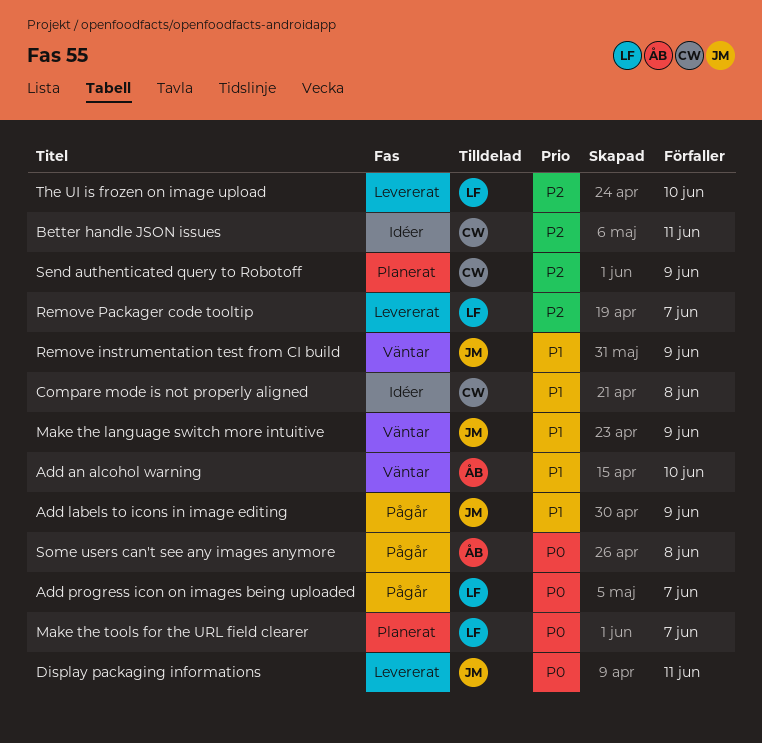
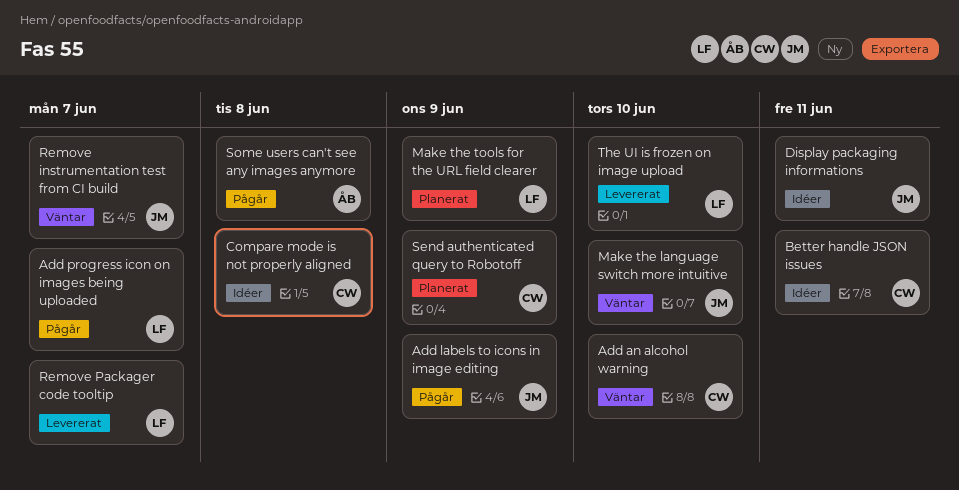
Add an alcohol warning, owner: ÅB -> CW
Display packaging informations, status: Levererat -> Idéer
Make the language switch more intuitive, due: Jun 9 -> Jun 10
Make the tools for the URL field clearer, due: Jun 7 -> Jun 9
Remove instrumentation test from CI build, due: Jun 9 -> Jun 7

